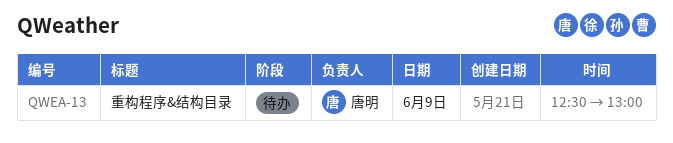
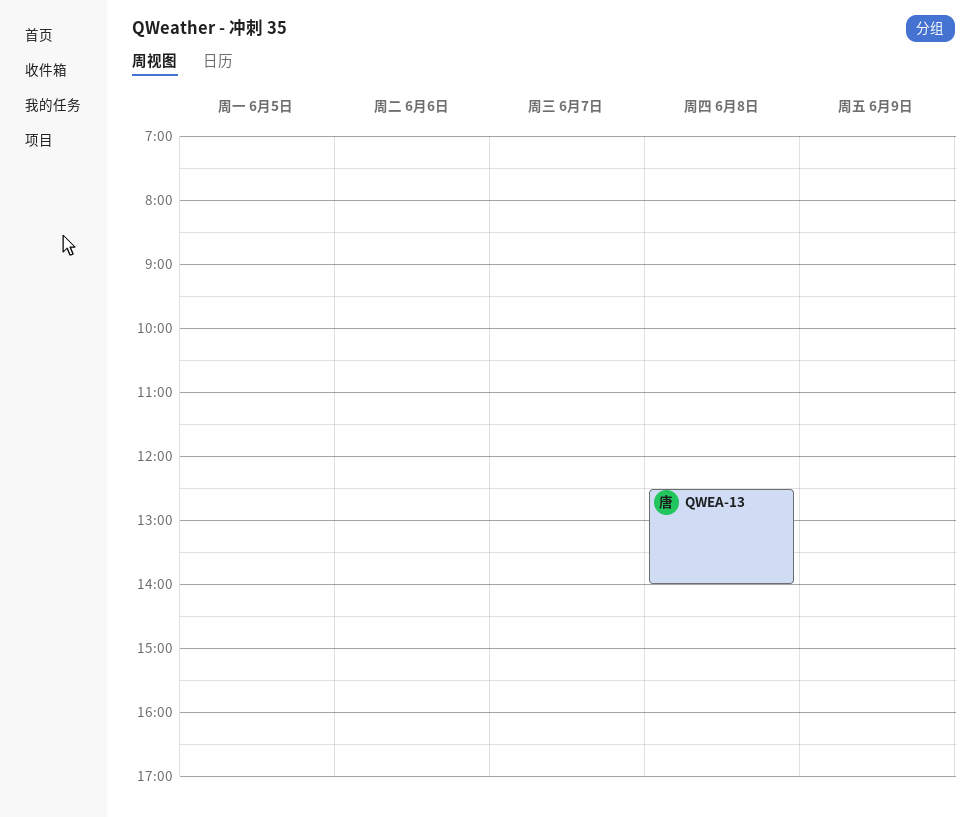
QWEA-13, day: Jun 9 -> Jun 8
QWEA-13, ends: 13:00 -> 14:00

